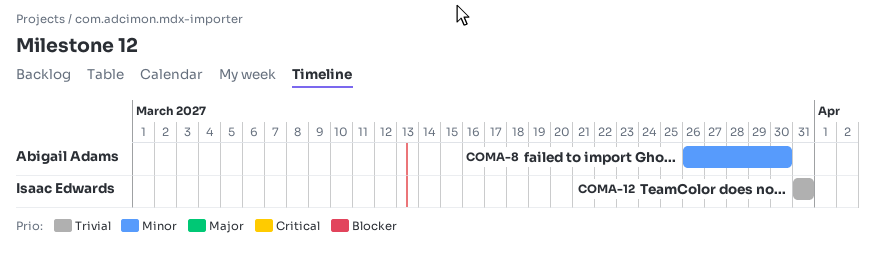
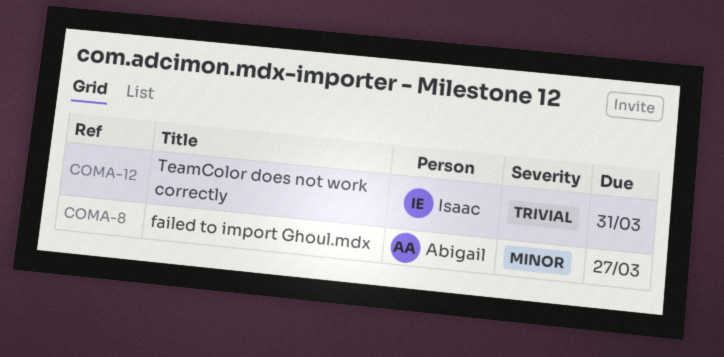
COMA-8, due: Mar 30 -> Mar 27

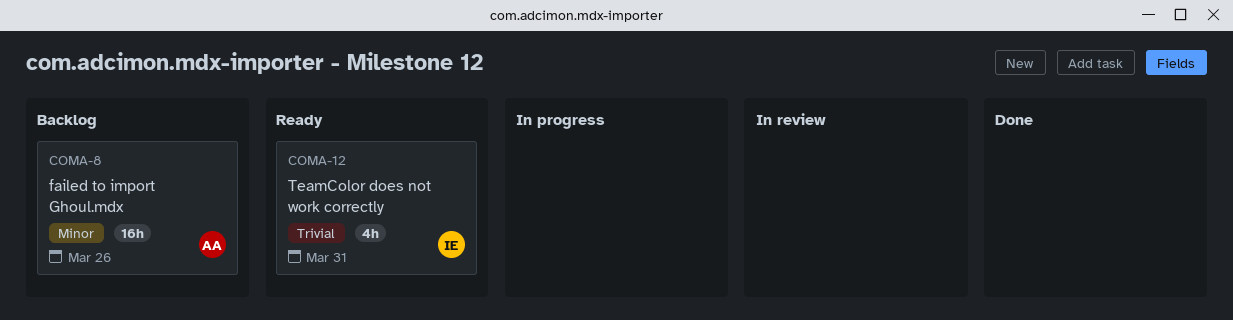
COMA-8, due: Mar 27 -> Mar 26

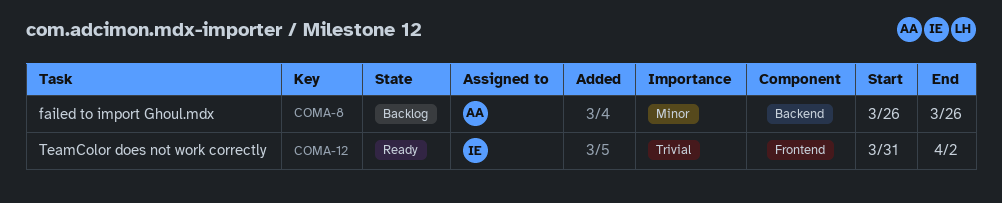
COMA-12, due: Mar 31 -> Apr 2

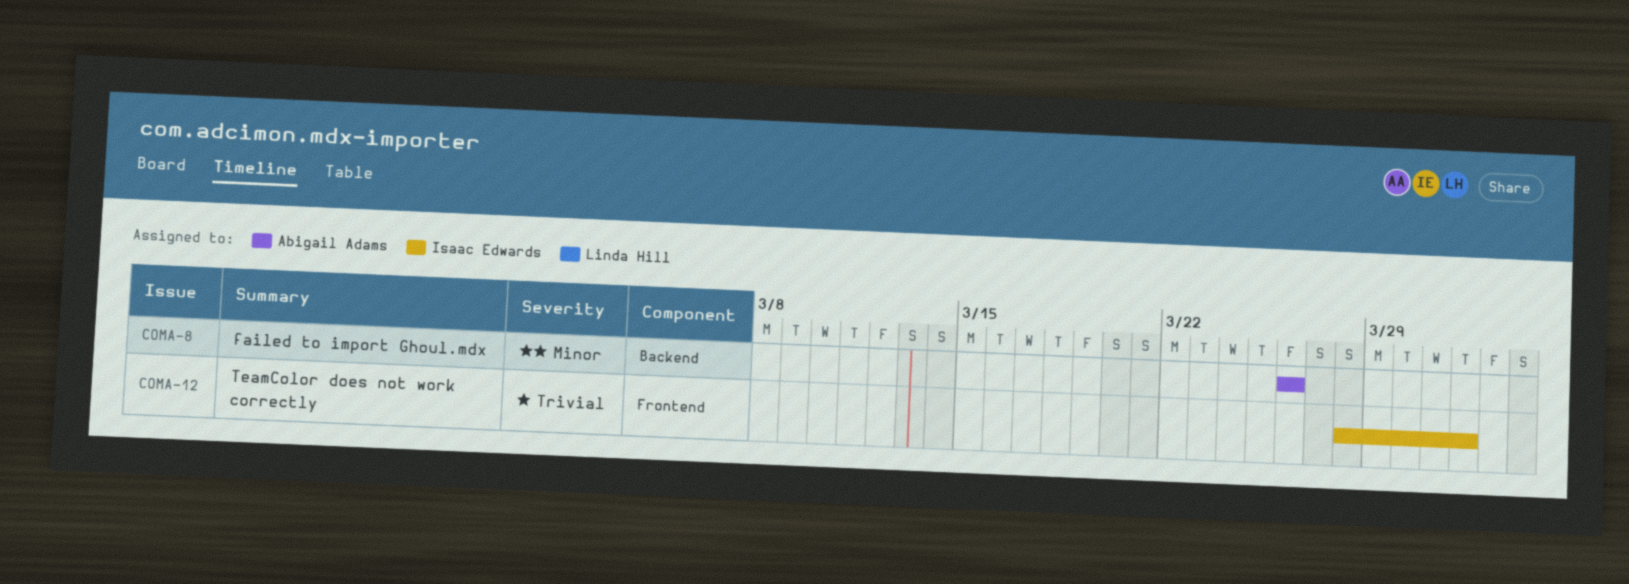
COMA-12, start: Mar 31 -> Mar 28
COMA-12, due: Apr 2 -> Apr 1

